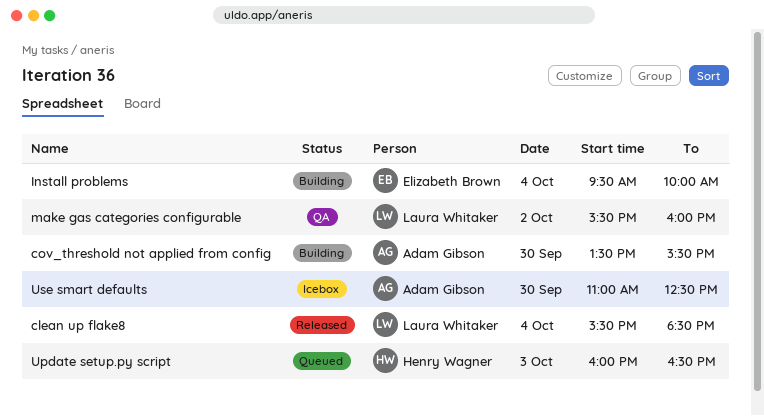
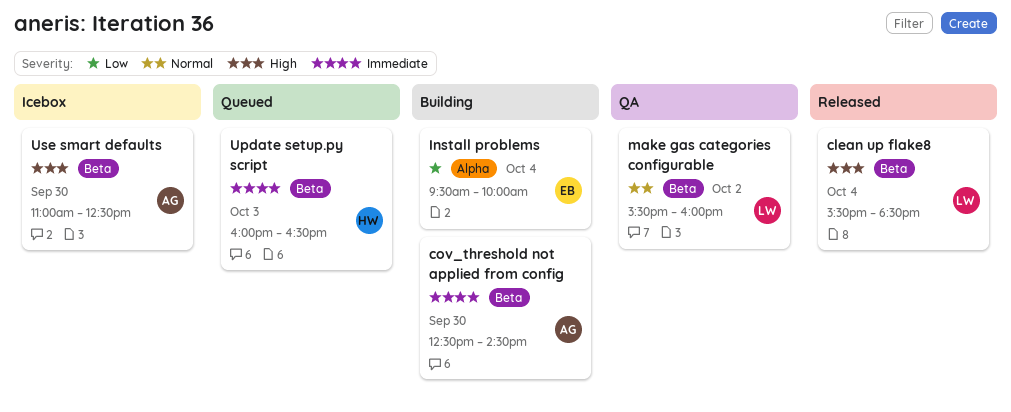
cov_threshold not applied from config, begins: 13:30 -> 12:30
cov_threshold not applied from config, ends: 15:30 -> 14:30

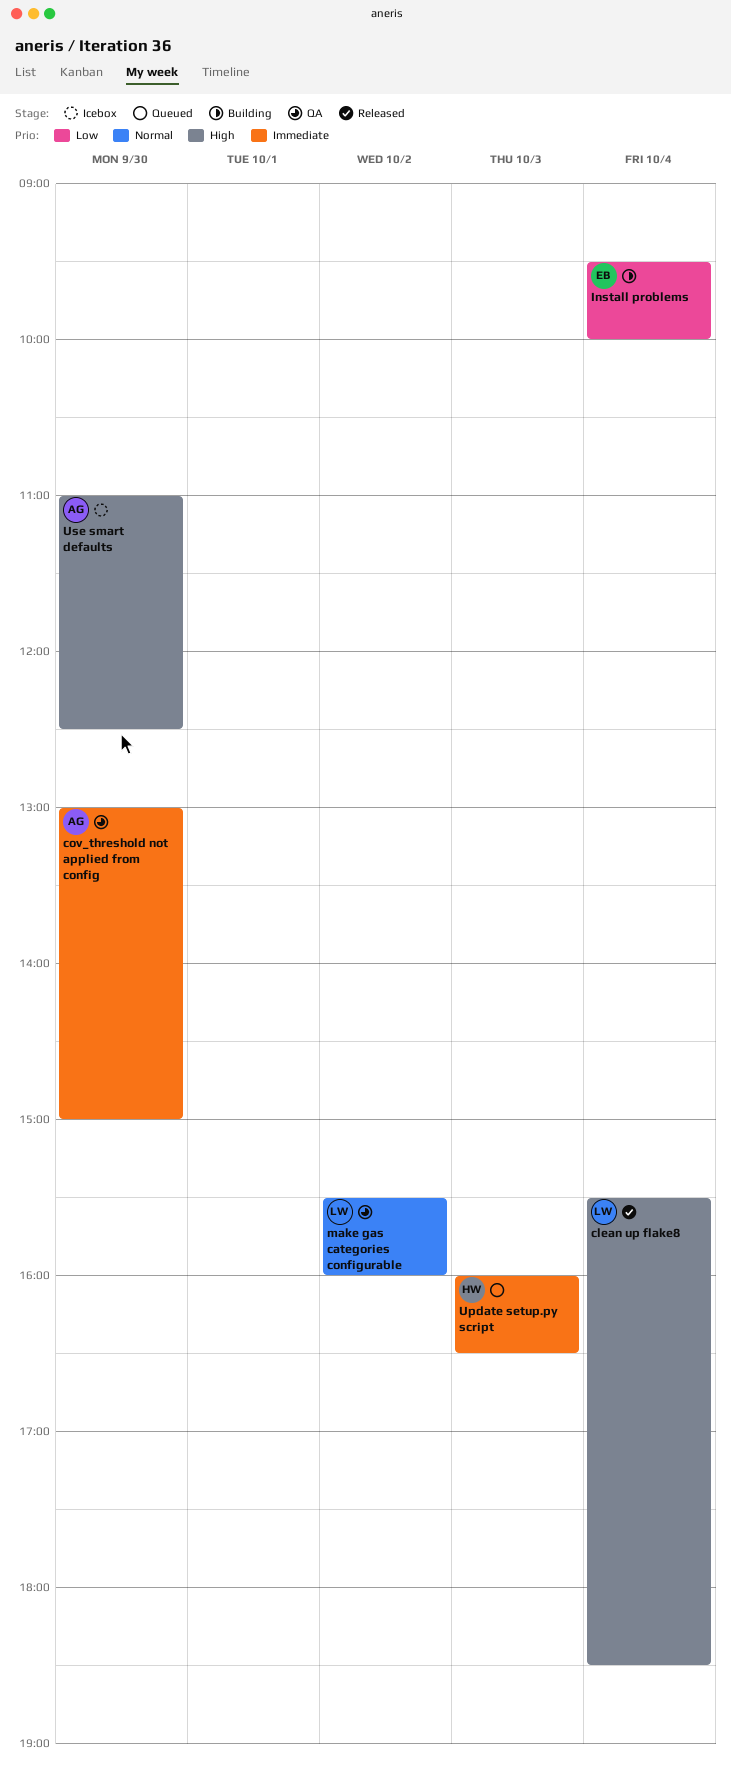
cov_threshold not applied from config, status: Building -> QA
cov_threshold not applied from config, begins: 12:30 -> 13:00
cov_threshold not applied from config, ends: 14:30 -> 15:00

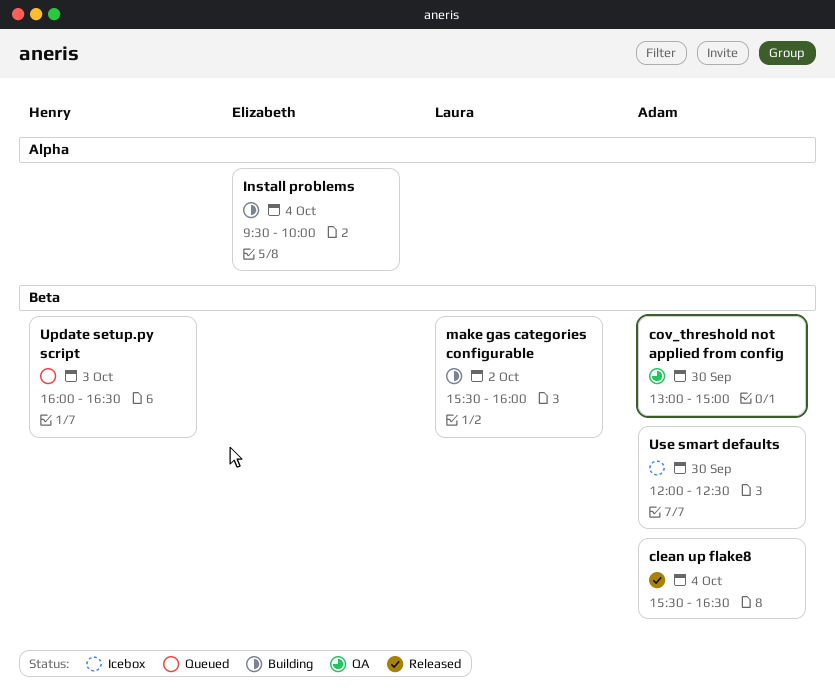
clean up flake8, owner: Laura -> Adam
clean up flake8, ends: 18:30 -> 16:30
make gas categories configurable, status: QA -> Building
Use smart defaults, begins: 11:00 -> 12:00

